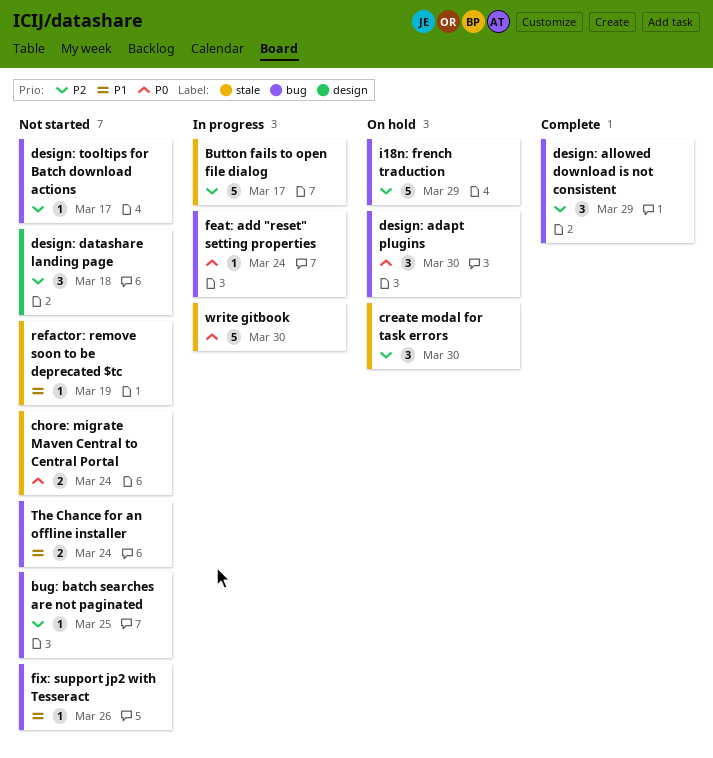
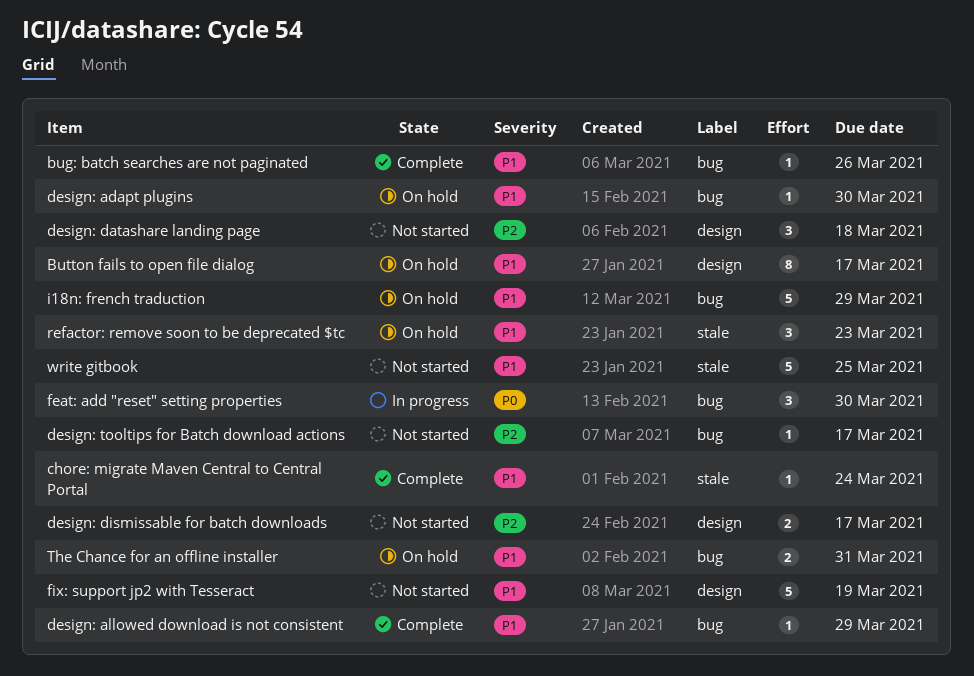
bug: batch searches are not paginated, status: Not started -> Complete
bug: batch searches are not paginated, priority: P2 -> P1
bug: batch searches are not paginated, due: Mar 25 -> Mar 26
Button fails to open file dialog, status: In progress -> On hold
Button fails to open file dialog, priority: P2 -> P1
Button fails to open file dialog, label: stale -> design
Button fails to open file dialog, estimate: 5 -> 8
chore: migrate Maven Central to Central Portal, status: Not started -> Complete
chore: migrate Maven Central to Central Portal, priority: P0 -> P1
chore: migrate Maven Central to Central Portal, estimate: 2 -> 1
create modal for task errors: present -> none
design: adapt plugins, priority: P0 -> P1
design: adapt plugins, estimate: 3 -> 1
design: allowed download is not consistent, priority: P2 -> P1
design: allowed download is not consistent, estimate: 3 -> 1
design: dismissable for batch downloads: none -> present
feat: add "reset" setting properties, estimate: 1 -> 3
feat: add "reset" setting properties, due: Mar 24 -> Mar 30
fix: support jp2 with Tesseract, label: bug -> design
fix: support jp2 with Tesseract, estimate: 1 -> 5
fix: support jp2 with Tesseract, due: Mar 26 -> Mar 19
i18n: french traduction, priority: P2 -> P1
refactor: remove soon to be deprecated $tc, status: Not started -> On hold
refactor: remove soon to be deprecated $tc, estimate: 1 -> 3
refactor: remove soon to be deprecated $tc, due: Mar 19 -> Mar 23
The Chance for an offline installer, status: Not started -> On hold
The Chance for an offline installer, due: Mar 24 -> Mar 31
write gitbook, status: In progress -> Not started
write gitbook, priority: P0 -> P1
write gitbook, due: Mar 30 -> Mar 25

